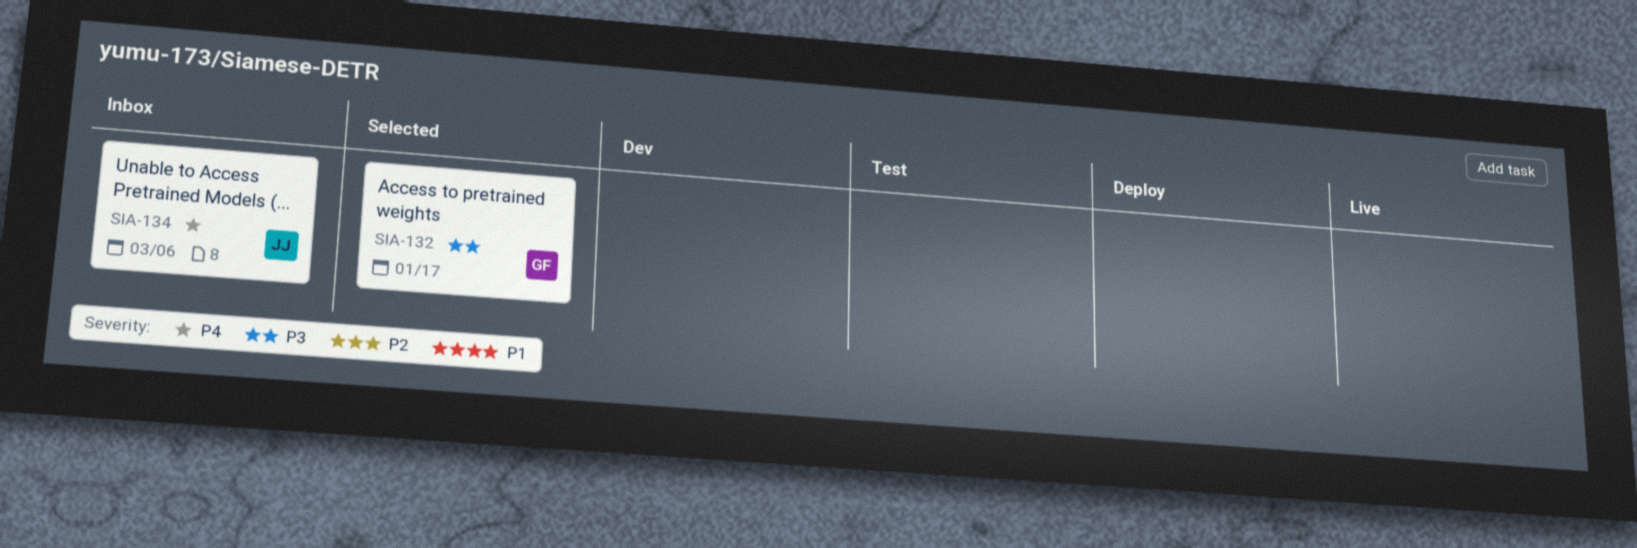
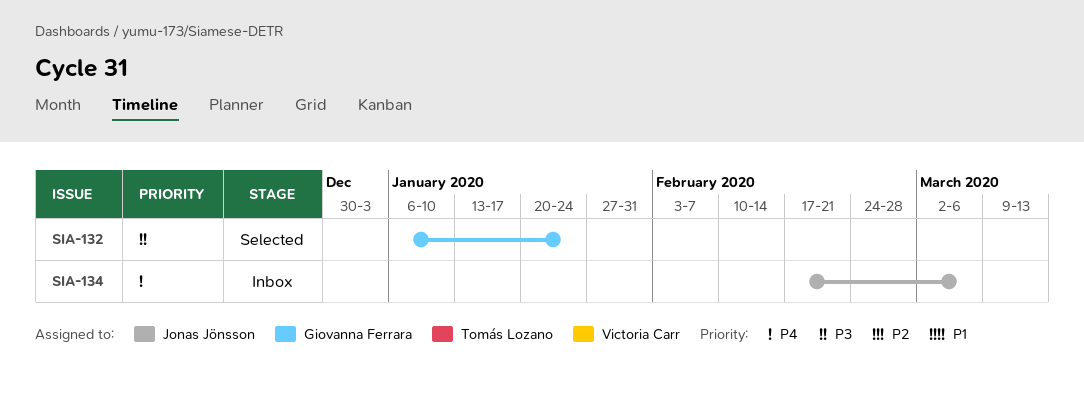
SIA-132, due: Jan 17 -> Jan 24

